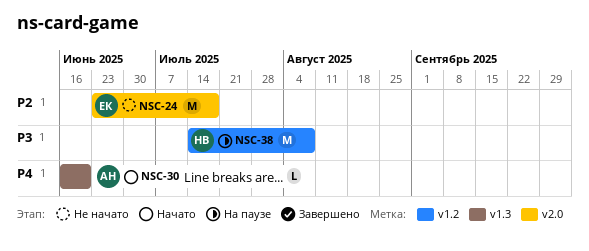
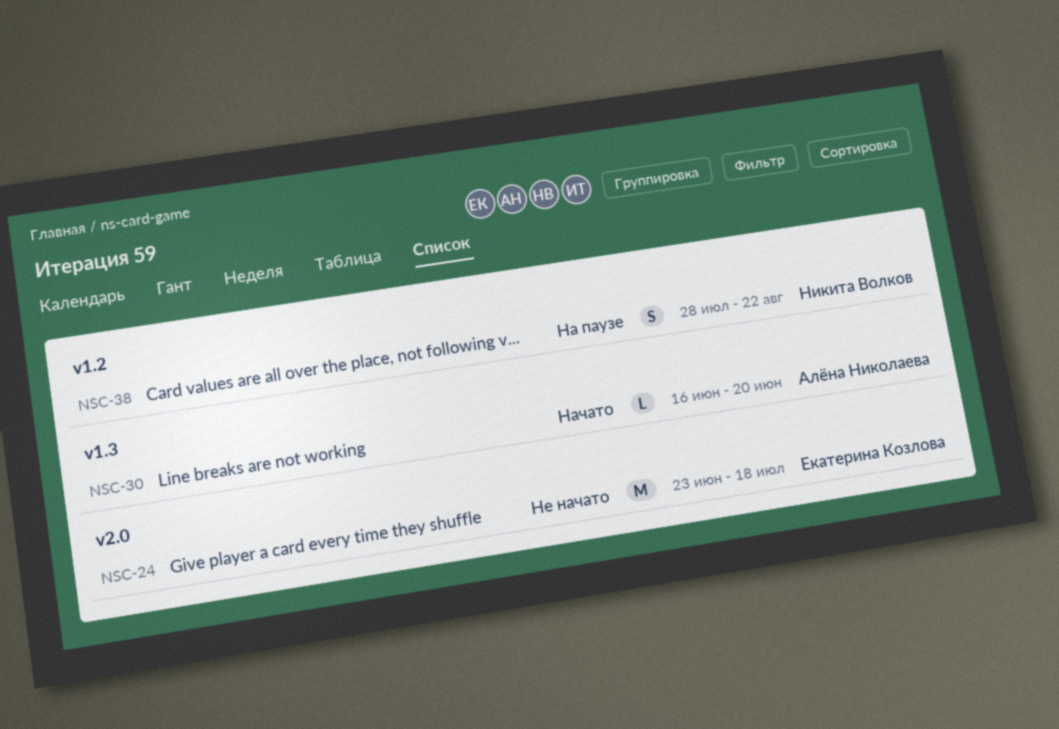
NSC-38, estimate: M -> S
NSC-38, start: Jul 14 -> Jul 28
NSC-38, due: Aug 8 -> Aug 22

